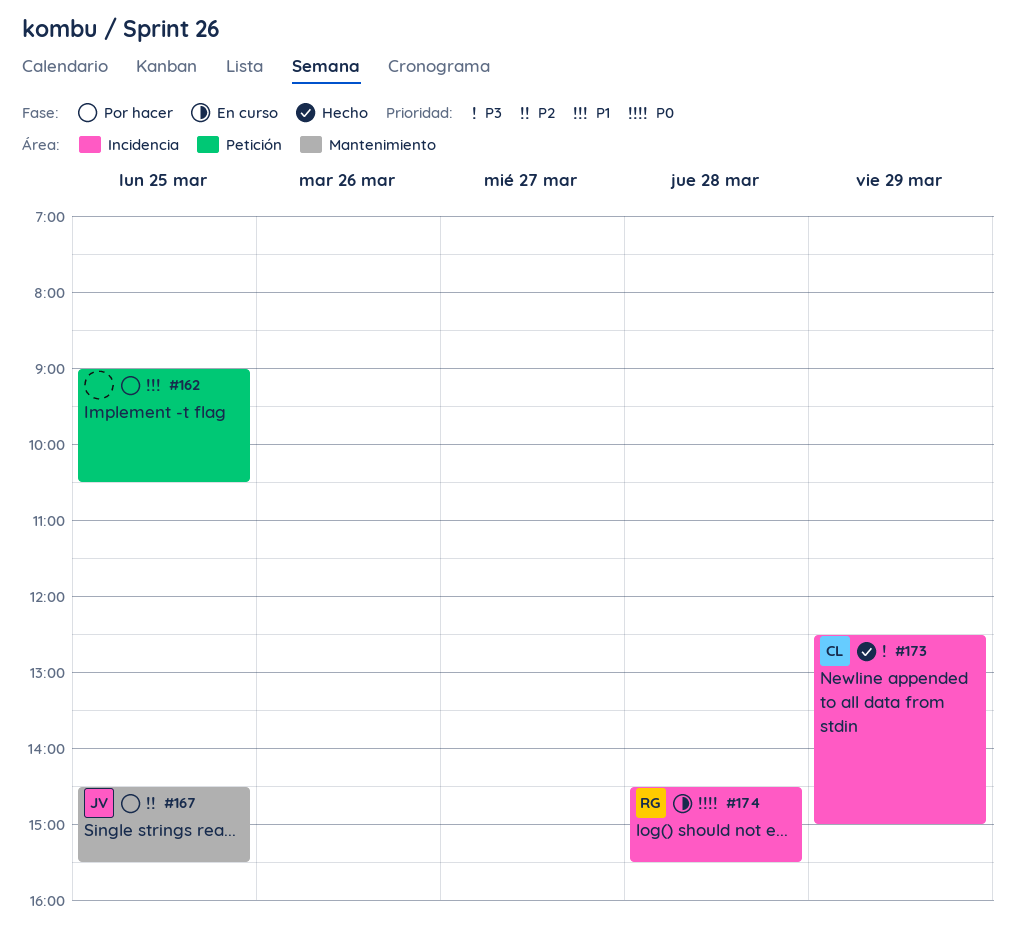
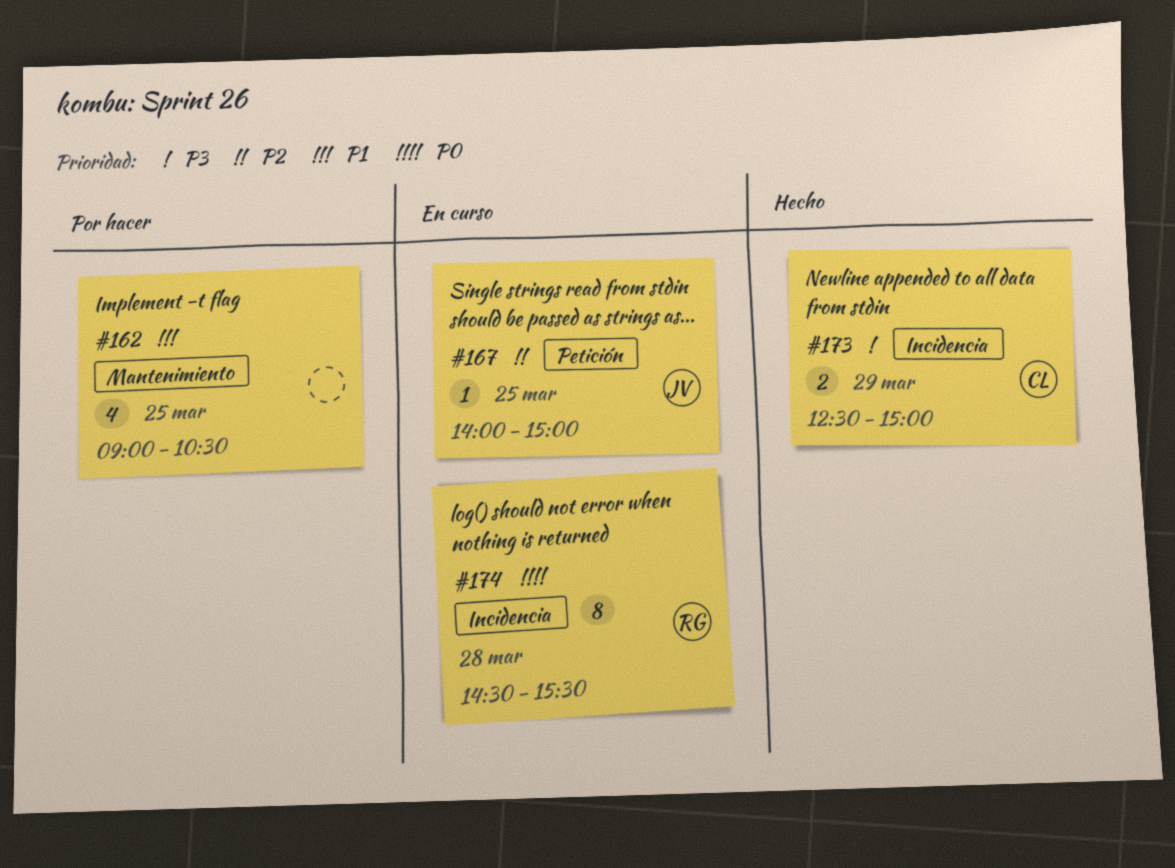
#162, label: Petición -> Mantenimiento
#167, status: Por hacer -> En curso
#167, label: Mantenimiento -> Petición
#167, begins: 14:30 -> 14:00
#167, ends: 15:30 -> 15:00

